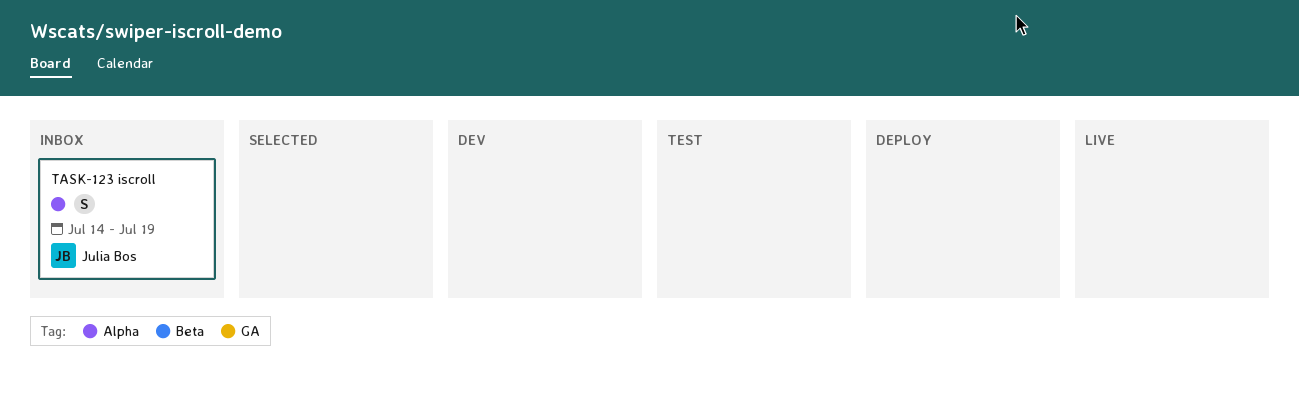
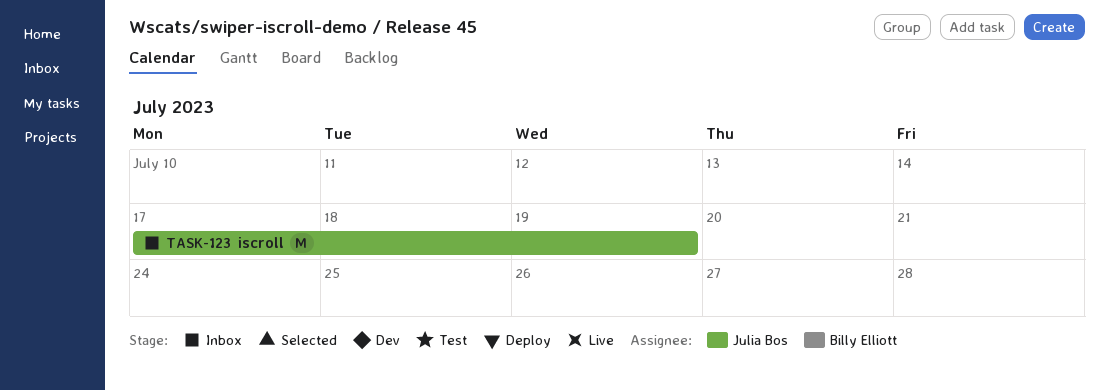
TASK-123, estimate: S -> M
TASK-123, start: Jul 14 -> Jul 17

